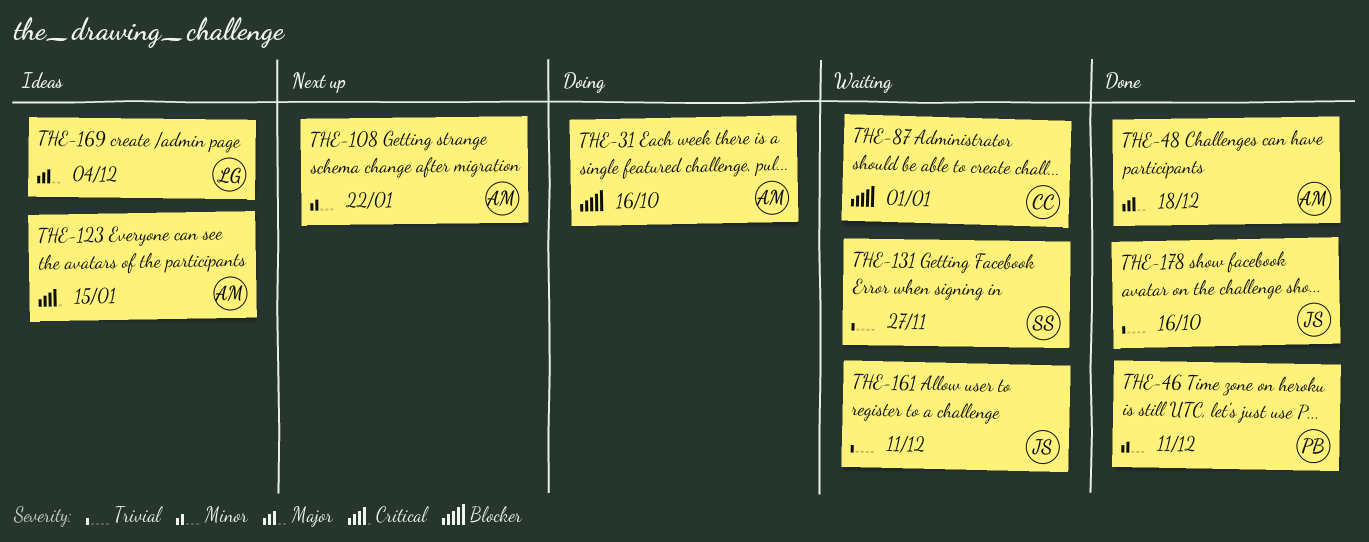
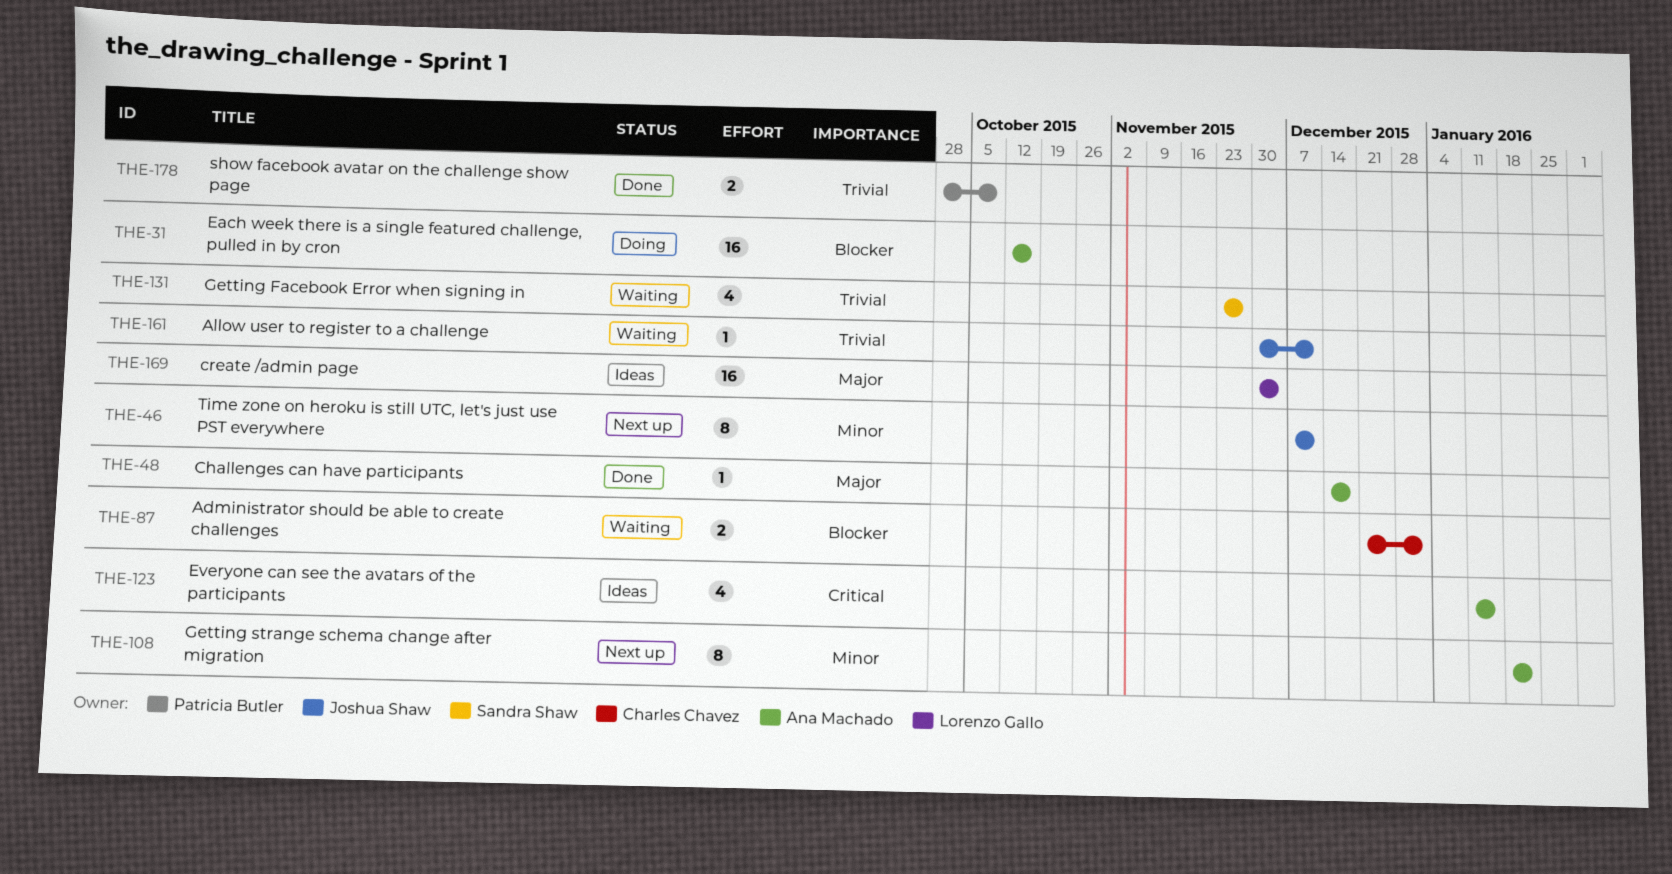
THE-46, status: Done -> Next up
THE-46, owner: Patricia Butler -> Joshua Shaw
THE-178, owner: Joshua Shaw -> Patricia Butler
THE-178, due: Oct 16 -> Oct 9

